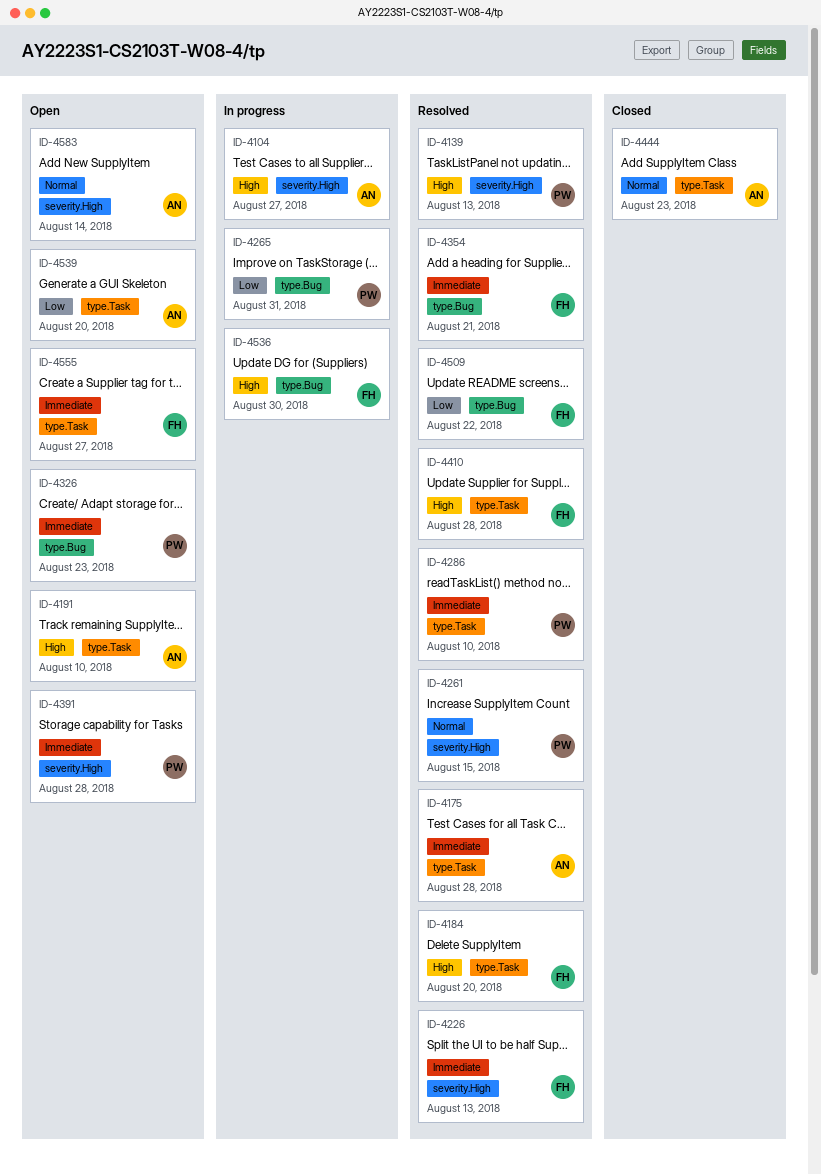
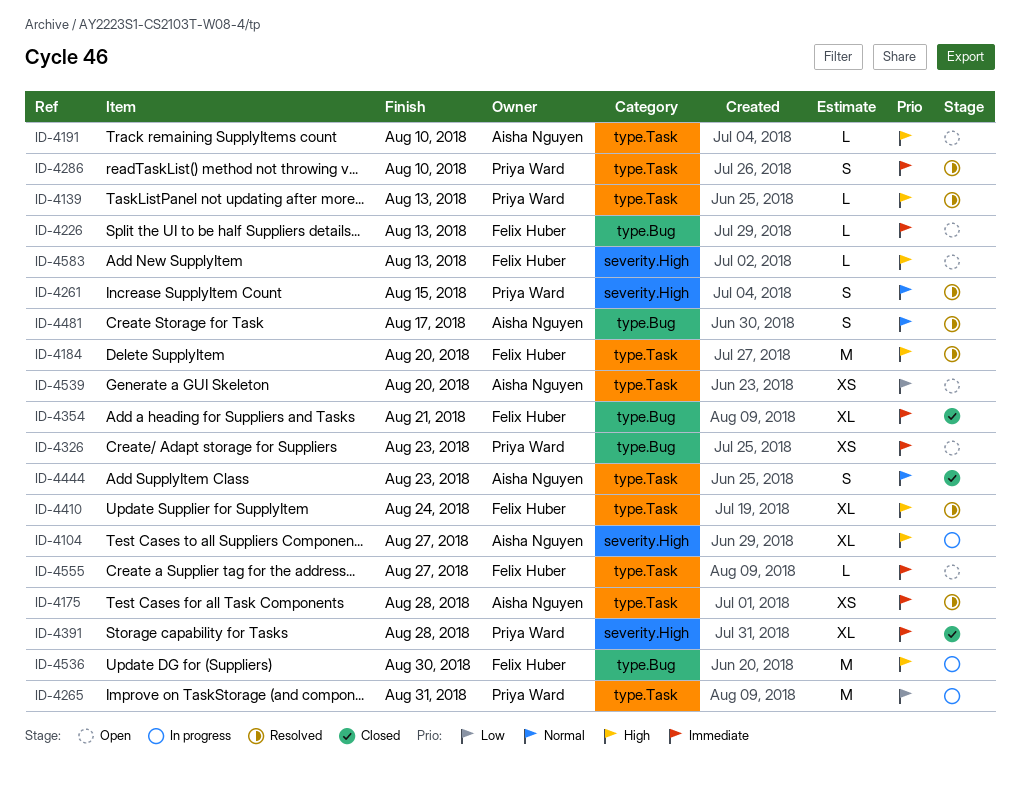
ID-4139, label: severity.High -> type.Task
ID-4226, status: Resolved -> Open
ID-4226, label: severity.High -> type.Bug
ID-4265, label: type.Bug -> type.Task
ID-4354, status: Resolved -> Closed
ID-4391, status: Open -> Closed
ID-4410, due: Aug 28 -> Aug 24
ID-4481: none -> present
ID-4509: present -> none
ID-4583, owner: Aisha Nguyen -> Felix Huber
ID-4583, priority: Normal -> High
ID-4583, due: Aug 14 -> Aug 13

